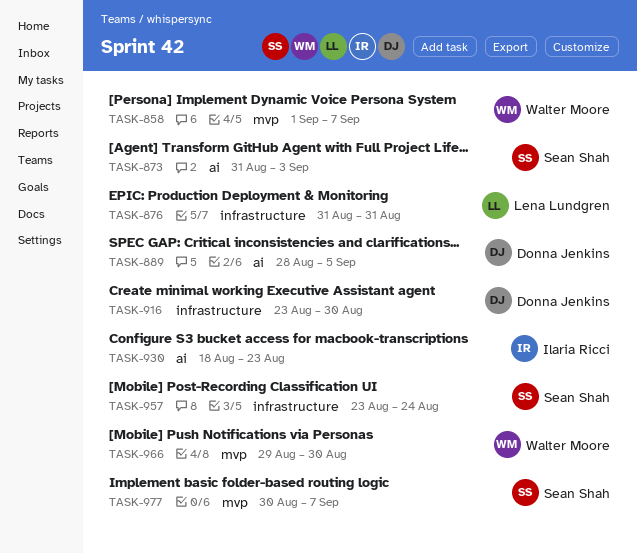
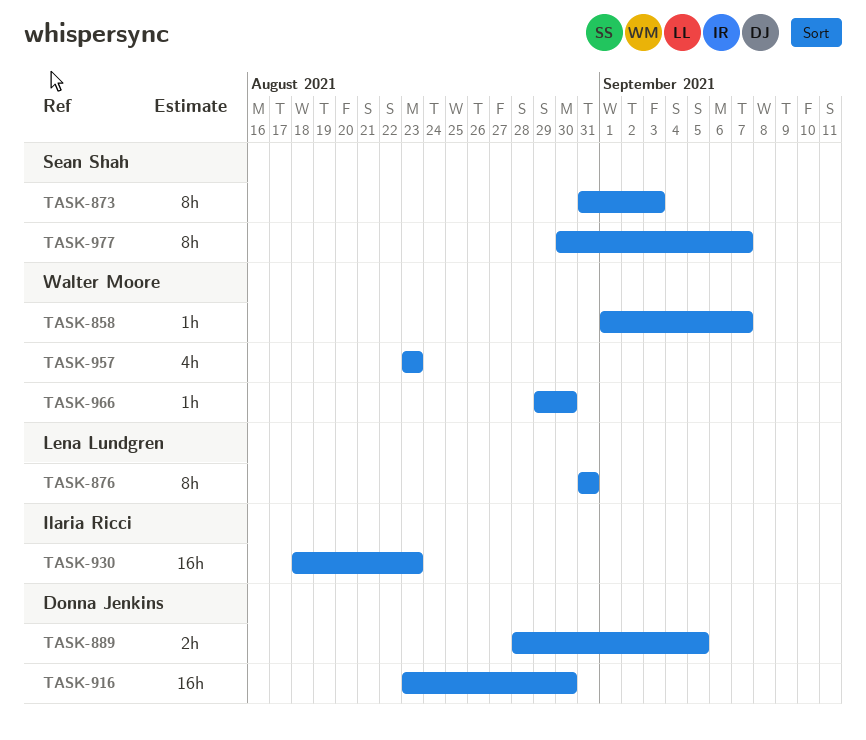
TASK-957, owner: Sean Shah -> Walter Moore
TASK-957, due: Aug 24 -> Aug 23

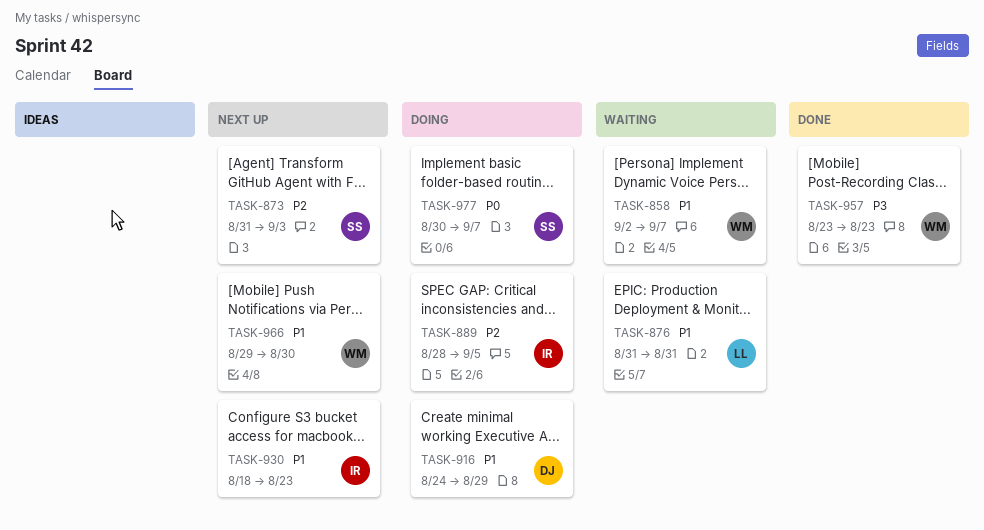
TASK-858, start: Sep 1 -> Sep 2
TASK-889, owner: Donna Jenkins -> Ilaria Ricci
TASK-916, start: Aug 23 -> Aug 24
TASK-916, due: Aug 30 -> Aug 29

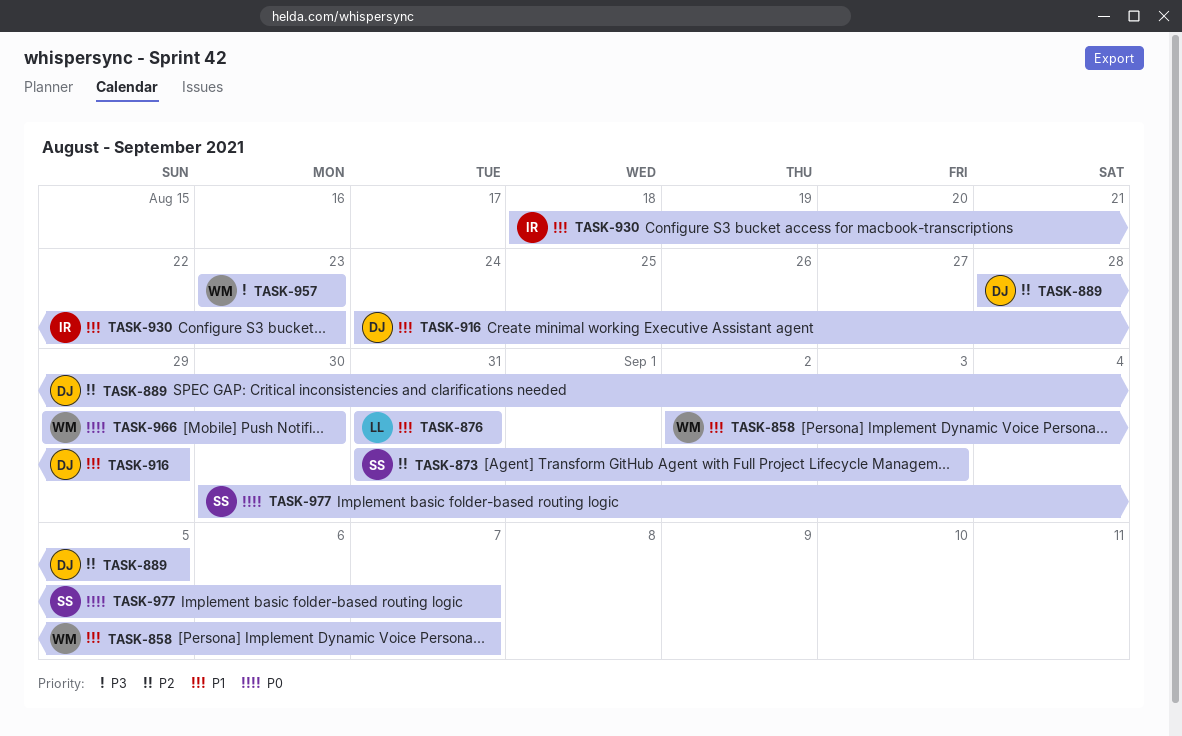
TASK-889, owner: IR -> DJ
TASK-966, priority: P1 -> P0

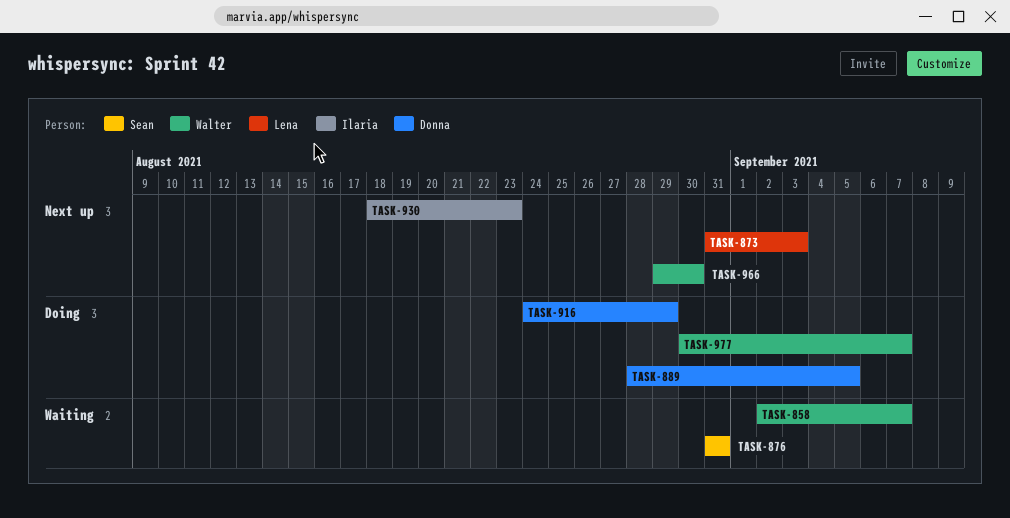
TASK-873, owner: Sean -> Lena
TASK-876, owner: Lena -> Sean
TASK-957: present -> none
TASK-977, owner: Sean -> Walter

